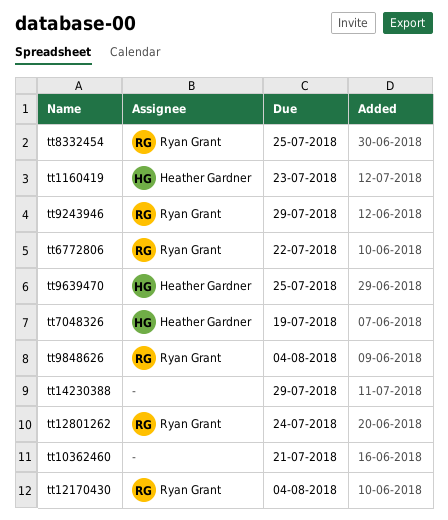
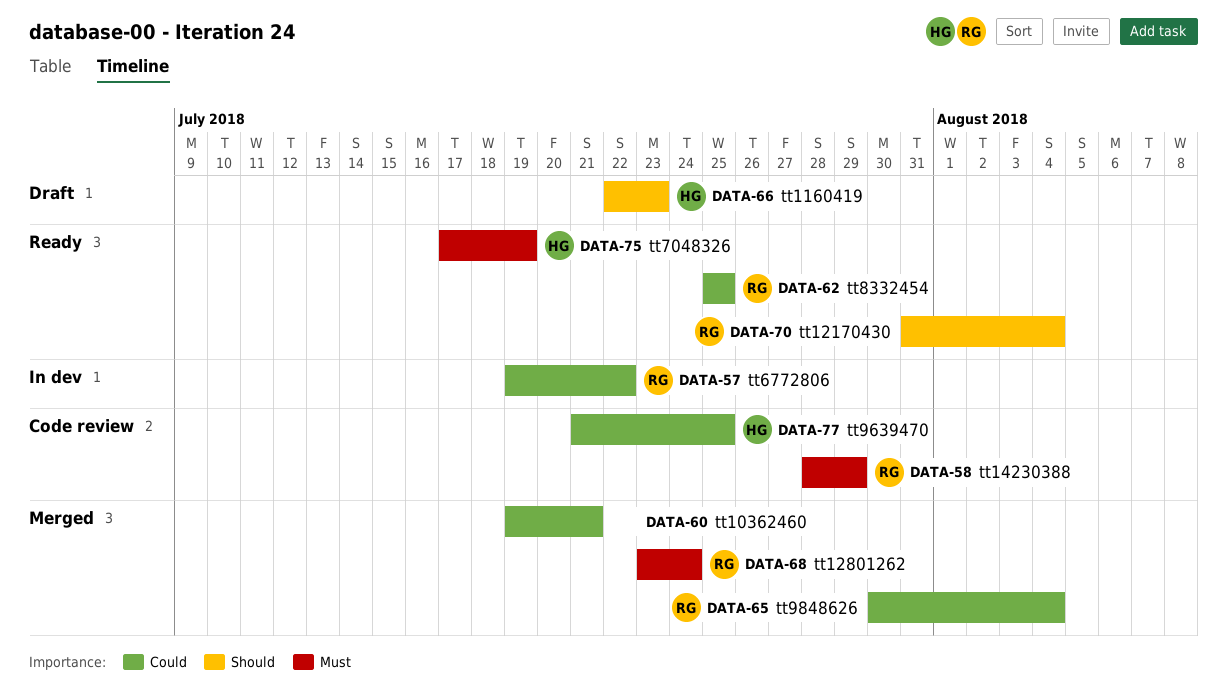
tt14230388, owner: none -> Ryan Grant
tt9243946: present -> none

